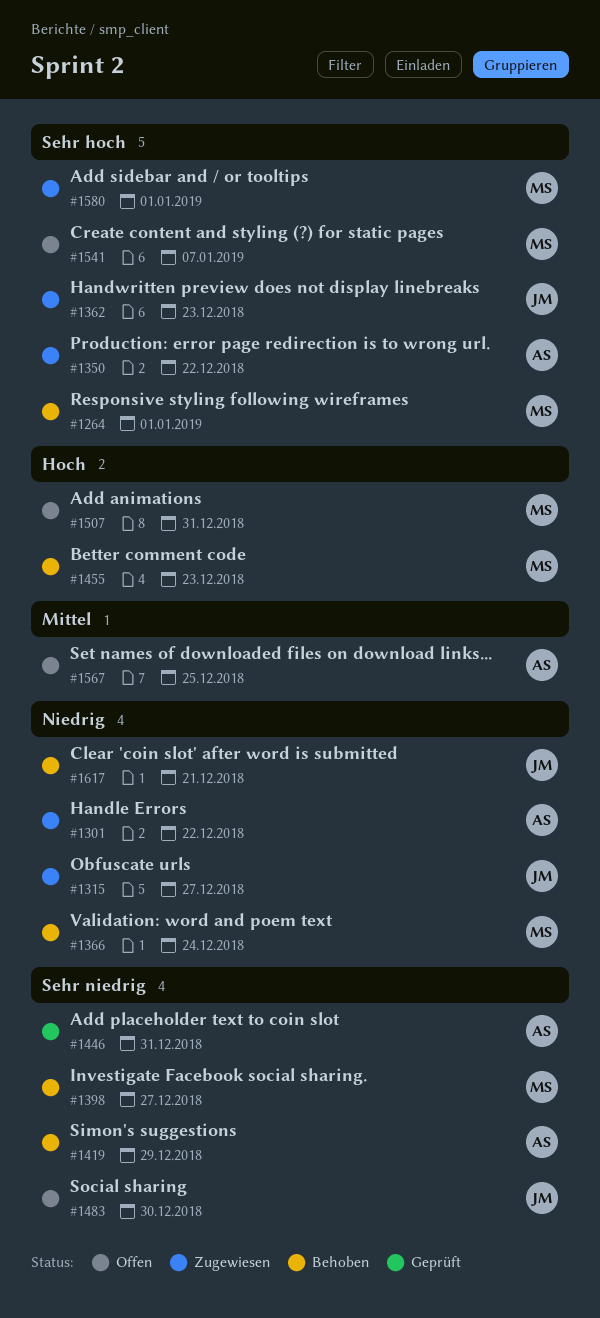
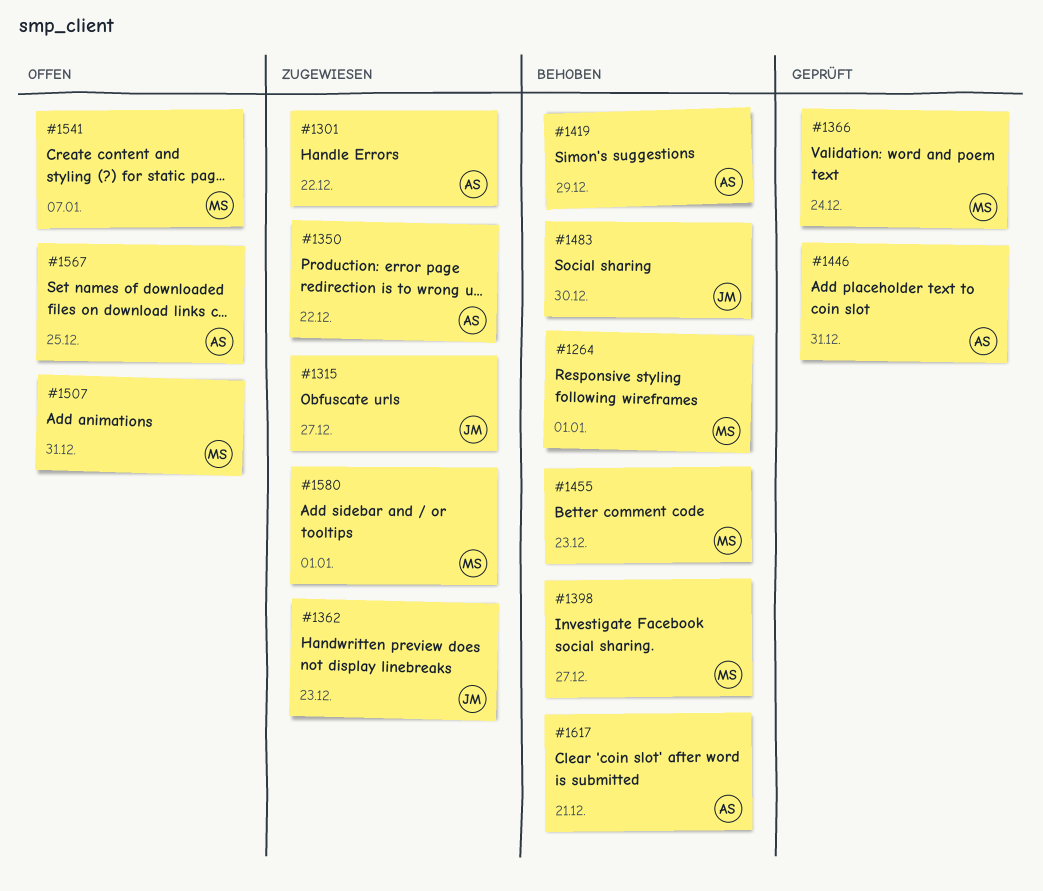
#1366, status: Behoben -> Geprüft
#1483, status: Offen -> Behoben
#1617, owner: JM -> AS

